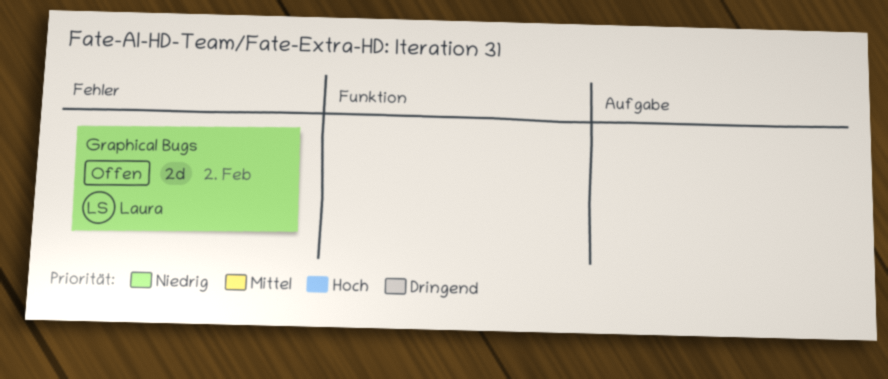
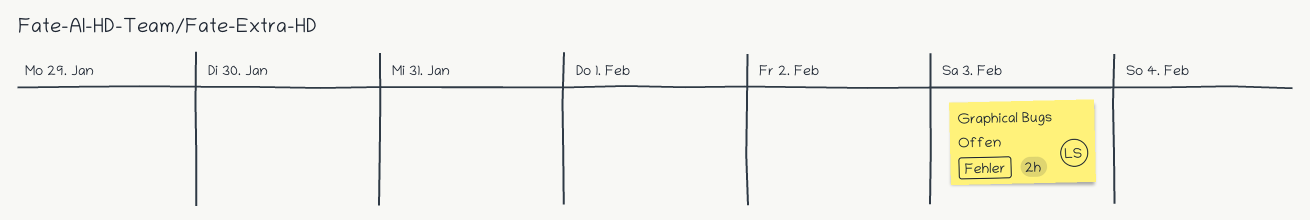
Graphical Bugs, estimate: 2d -> 2h
Graphical Bugs, due: Feb 2 -> Feb 3

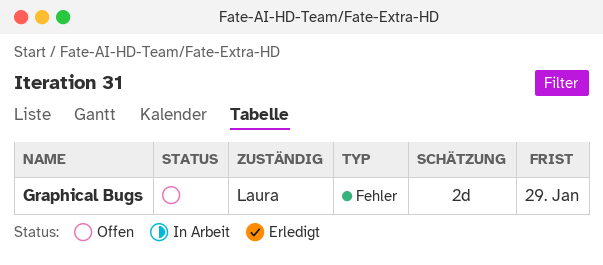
Graphical Bugs, estimate: 2h -> 2d
Graphical Bugs, due: Feb 3 -> Jan 29

